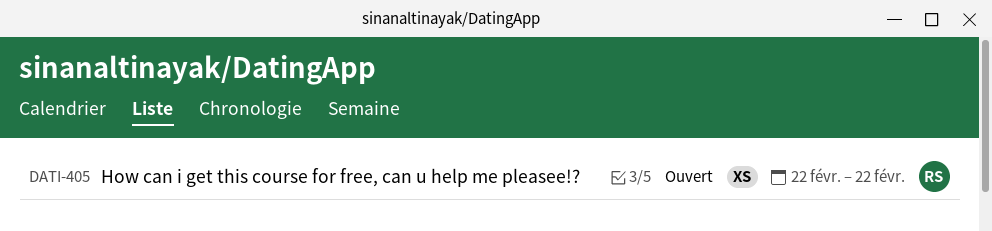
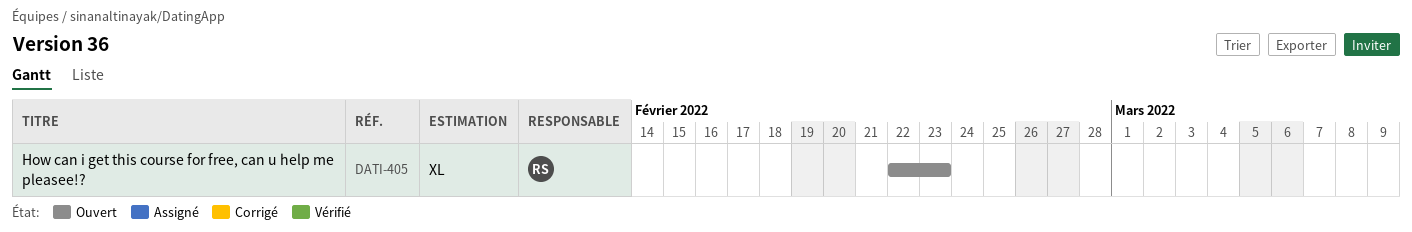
DATI-405, estimate: XS -> XL
DATI-405, due: Feb 22 -> Feb 23

